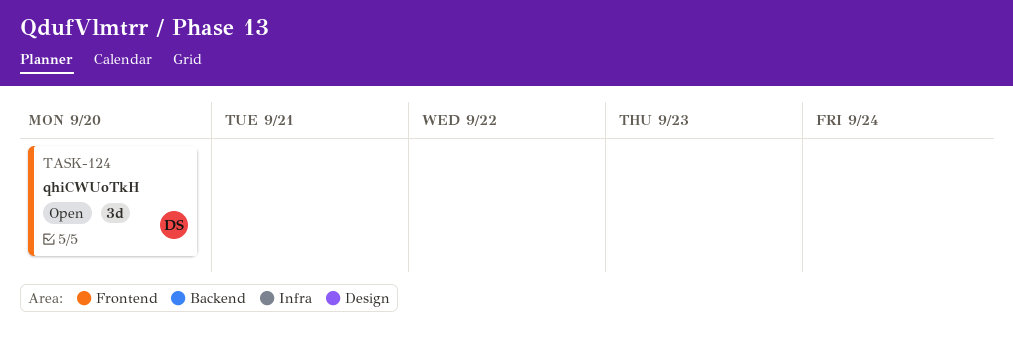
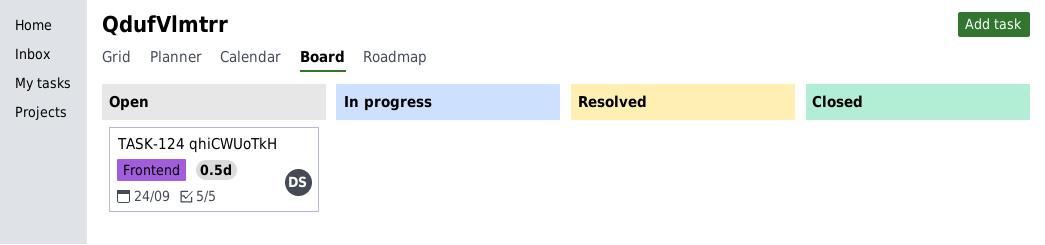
TASK-124, estimate: 3d -> 0.5d
TASK-124, due: Sep 20 -> Sep 24

